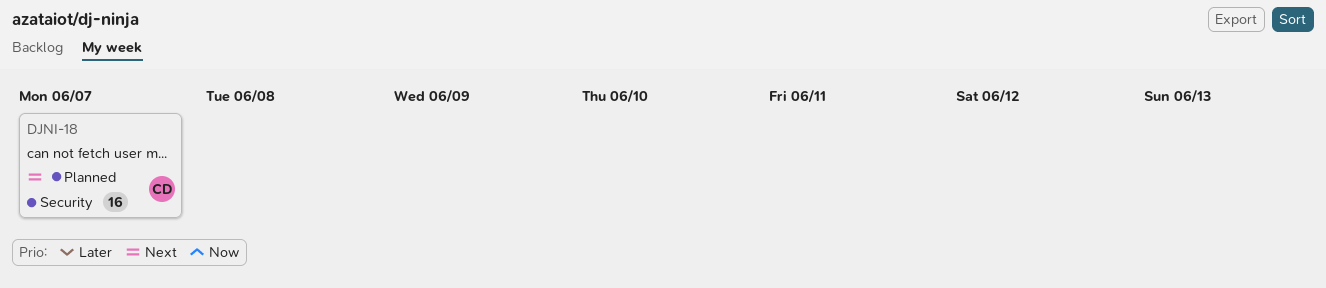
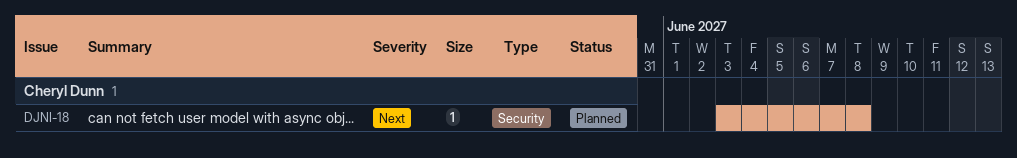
DJNI-18, estimate: 16 -> 1
DJNI-18, due: Jun 7 -> Jun 8

